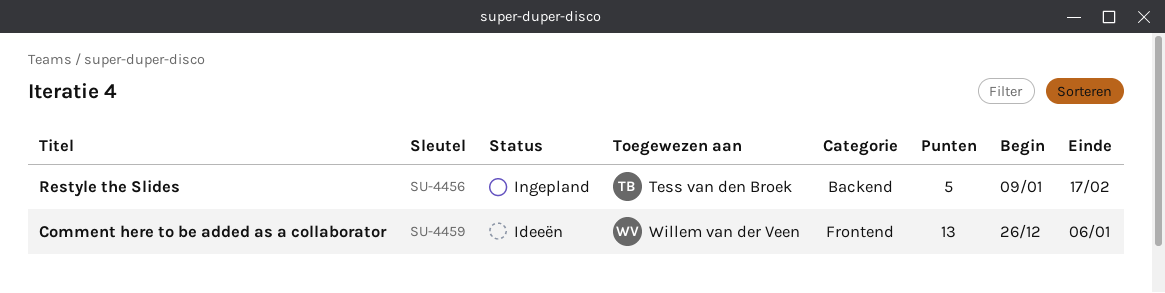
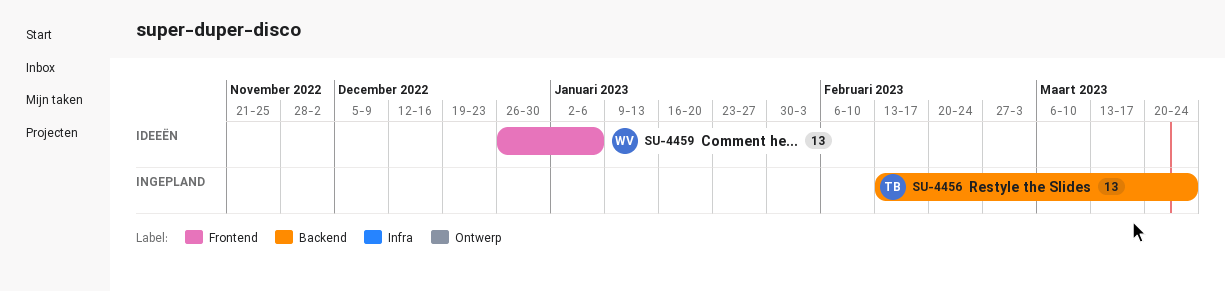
SU-4456, estimate: 5 -> 13
SU-4456, start: Jan 9 -> Feb 13
SU-4456, due: Feb 17 -> Mar 24

